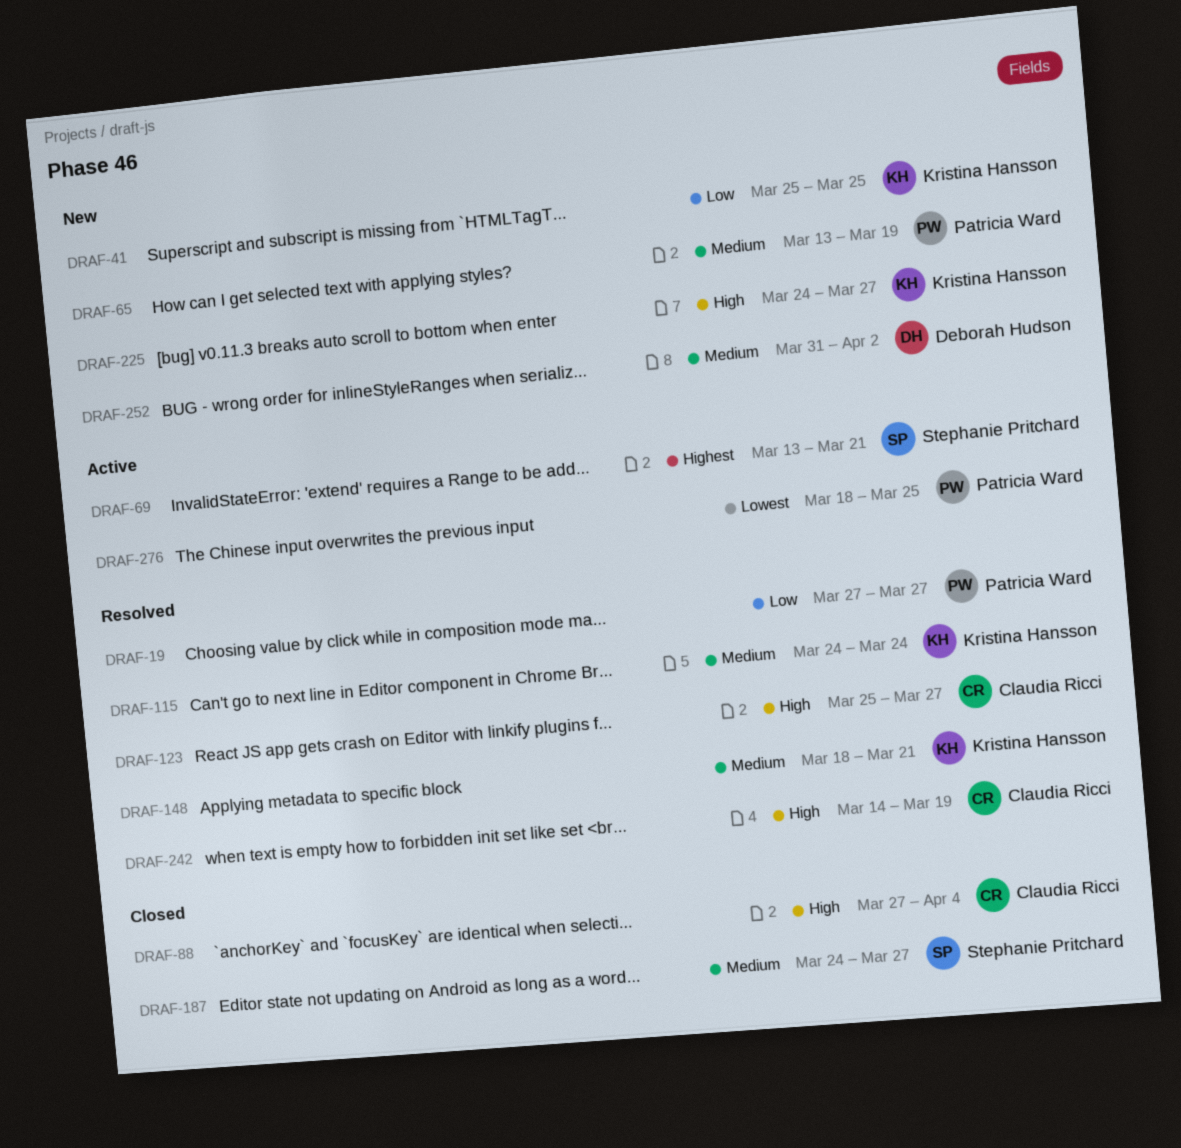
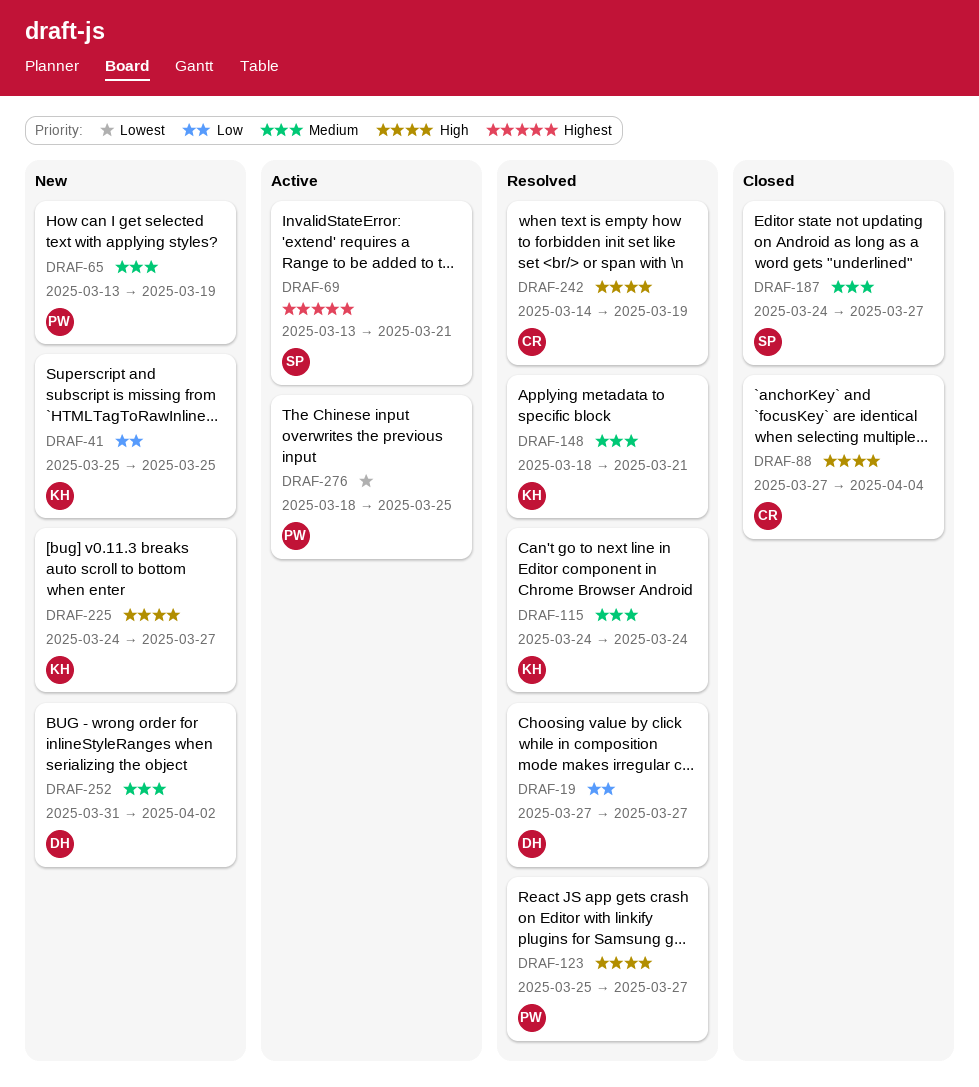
DRAF-19, owner: Patricia Ward -> Deborah Hudson
DRAF-123, owner: Claudia Ricci -> Patricia Ward

